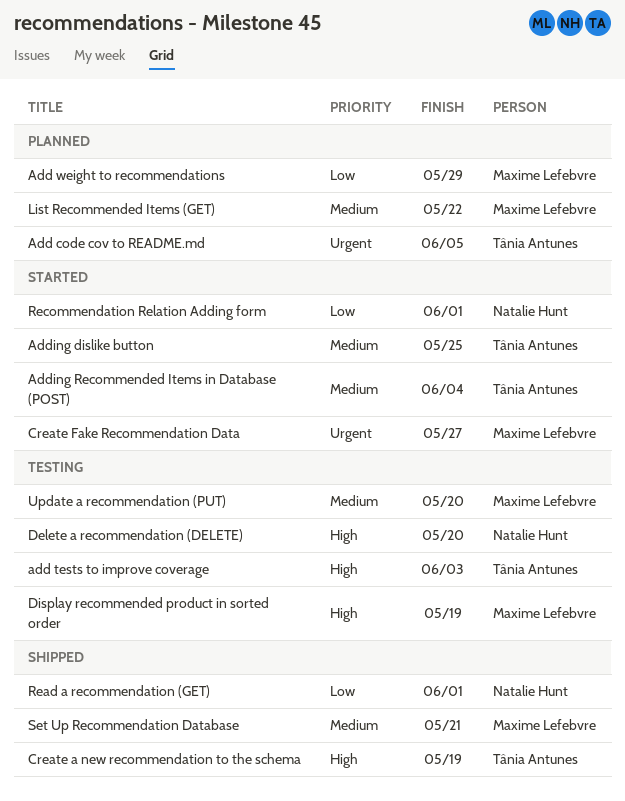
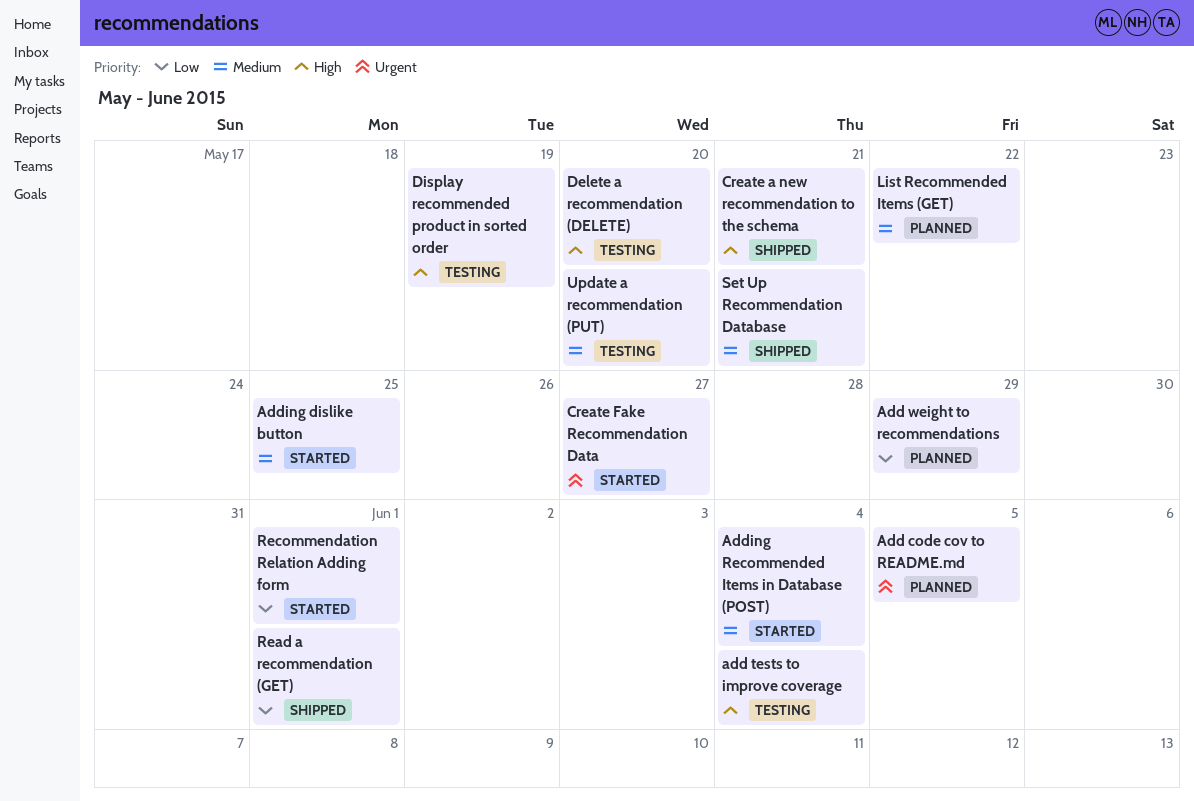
add tests to improve coverage, due: Jun 3 -> Jun 4
Create a new recommendation to the schema, due: May 19 -> May 21

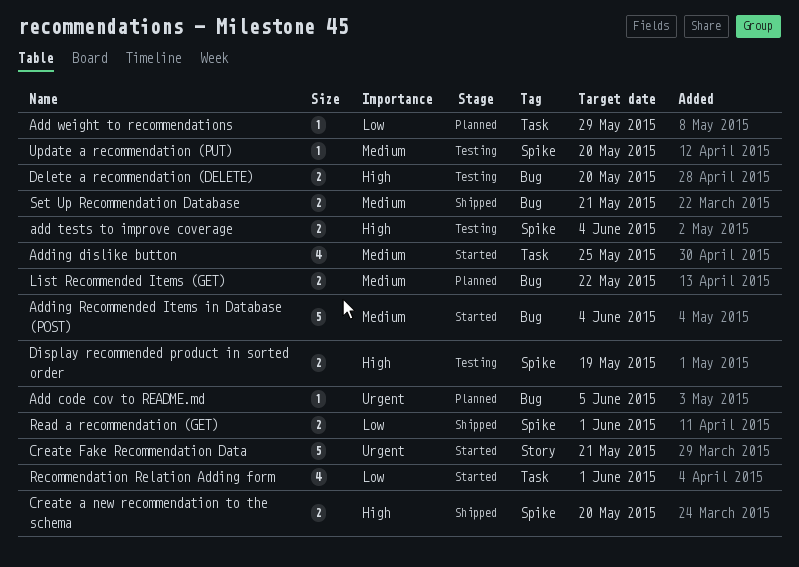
Create a new recommendation to the schema, due: May 21 -> May 20
Create Fake Recommendation Data, due: May 27 -> May 21

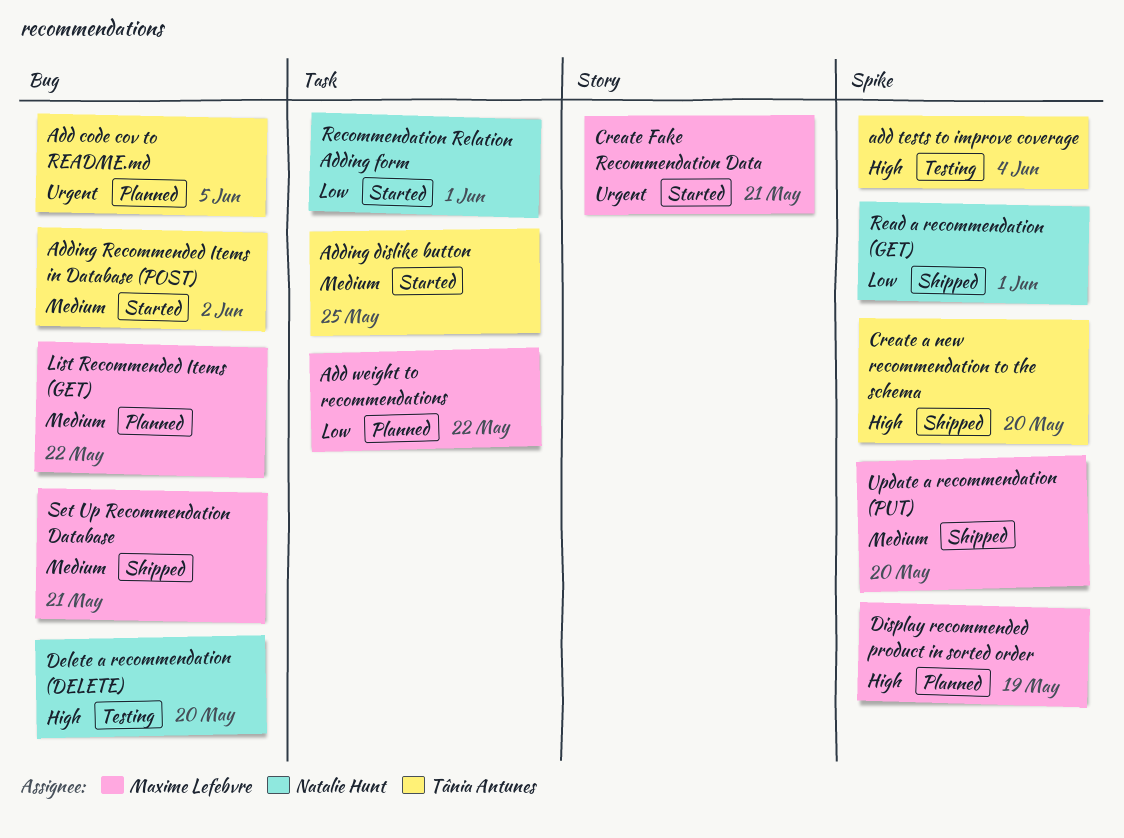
Add weight to recommendations, due: May 29 -> May 22
Adding Recommended Items in Database (POST), due: Jun 4 -> Jun 2
Display recommended product in sorted order, status: Testing -> Planned
Update a recommendation (PUT), status: Testing -> Shipped

